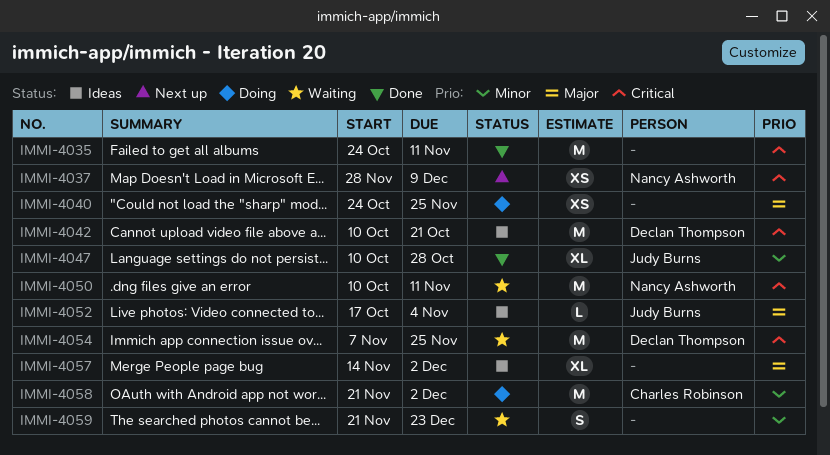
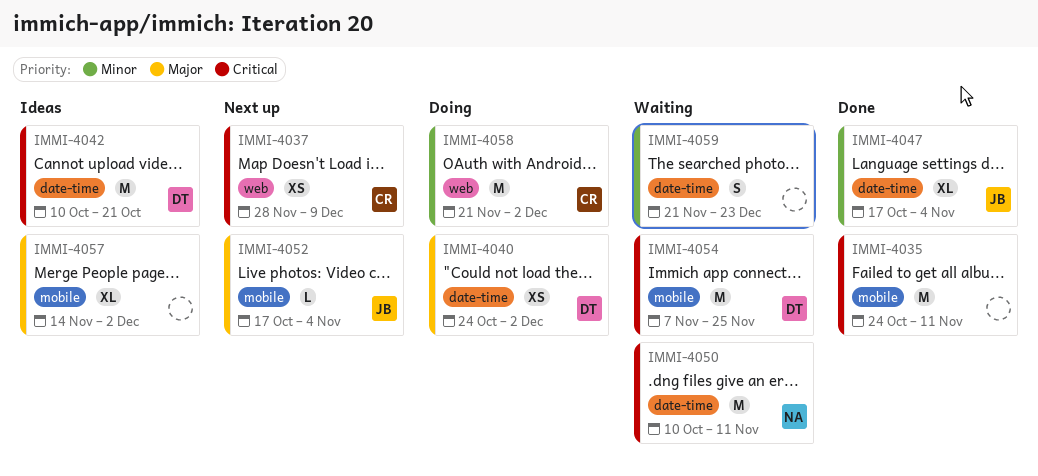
IMMI-4037, owner: Nancy Ashworth -> Charles Robinson
IMMI-4040, owner: none -> Declan Thompson
IMMI-4040, due: Nov 25 -> Dec 2
IMMI-4047, start: Oct 10 -> Oct 17
IMMI-4047, due: Oct 28 -> Nov 4
IMMI-4052, status: Ideas -> Next up

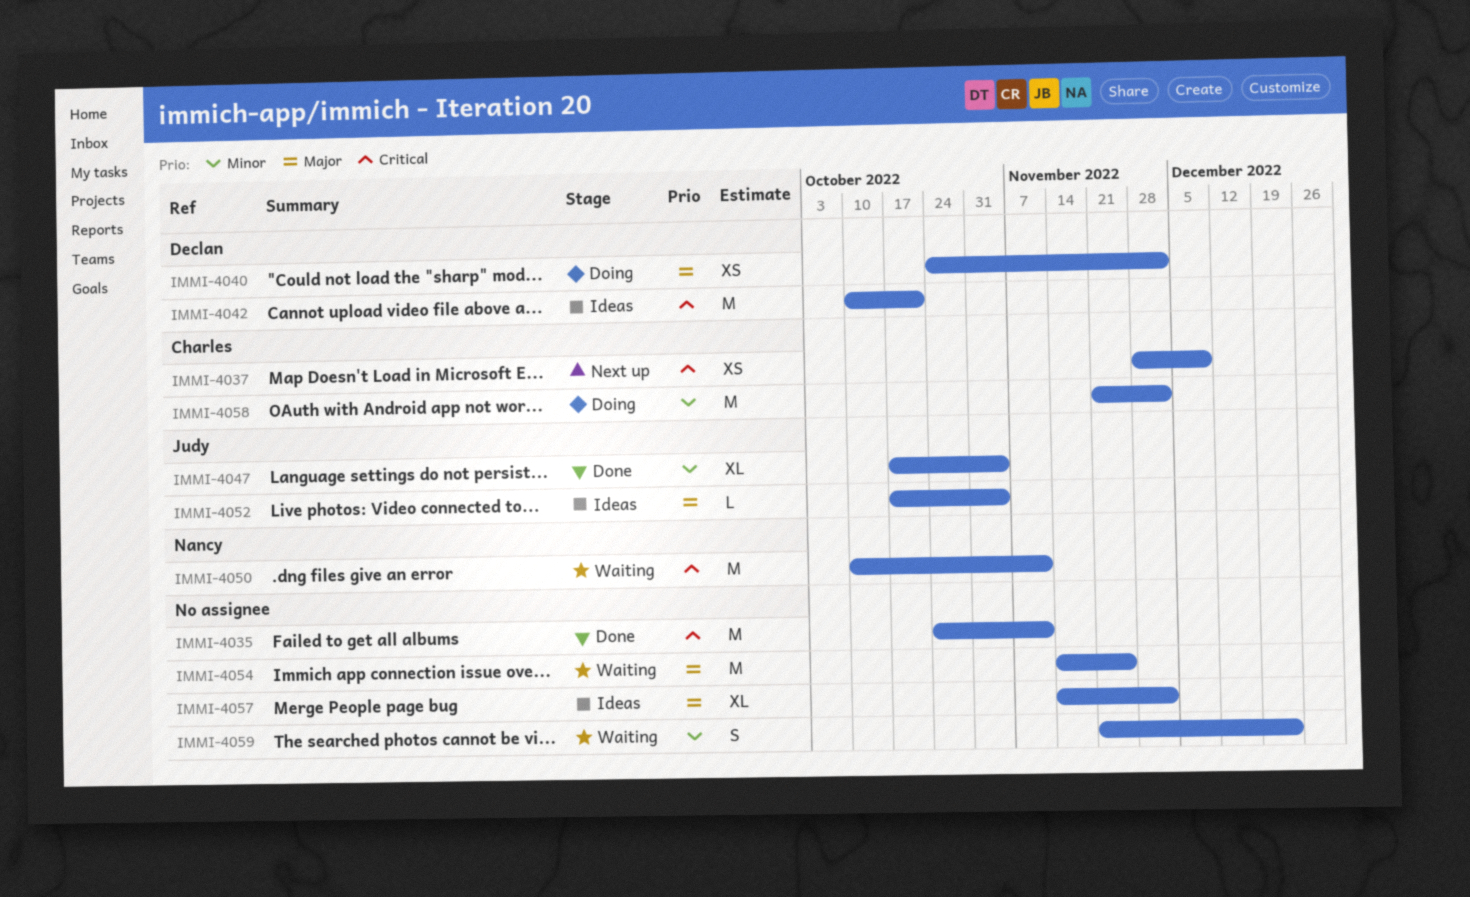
IMMI-4052, status: Next up -> Ideas
IMMI-4054, owner: Declan -> none
IMMI-4054, priority: Critical -> Major
IMMI-4054, start: Nov 7 -> Nov 14

